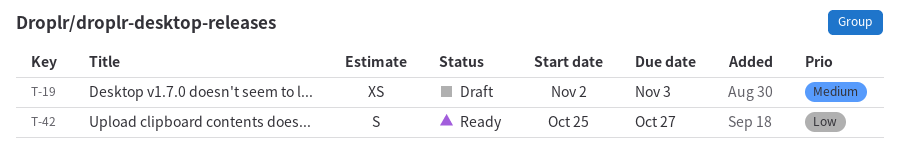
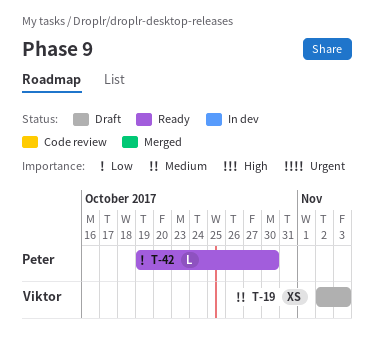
T-42, estimate: S -> L
T-42, start: Oct 25 -> Oct 19
T-42, due: Oct 27 -> Oct 30

